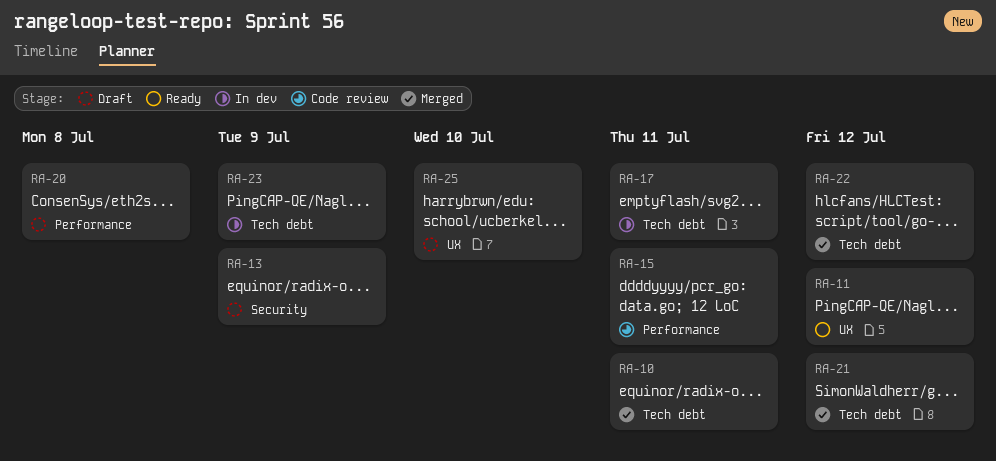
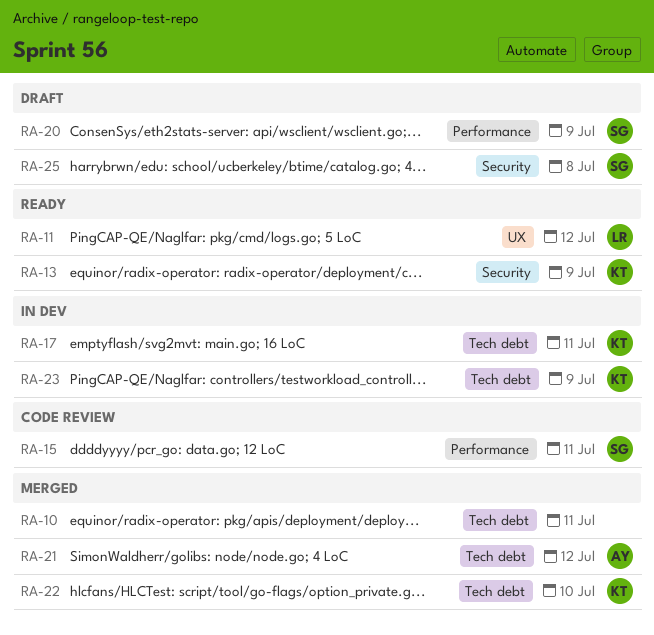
RA-13, status: Draft -> Ready
RA-20, due: Jul 8 -> Jul 9
RA-22, due: Jul 12 -> Jul 10
RA-25, label: UX -> Security
RA-25, due: Jul 10 -> Jul 8

